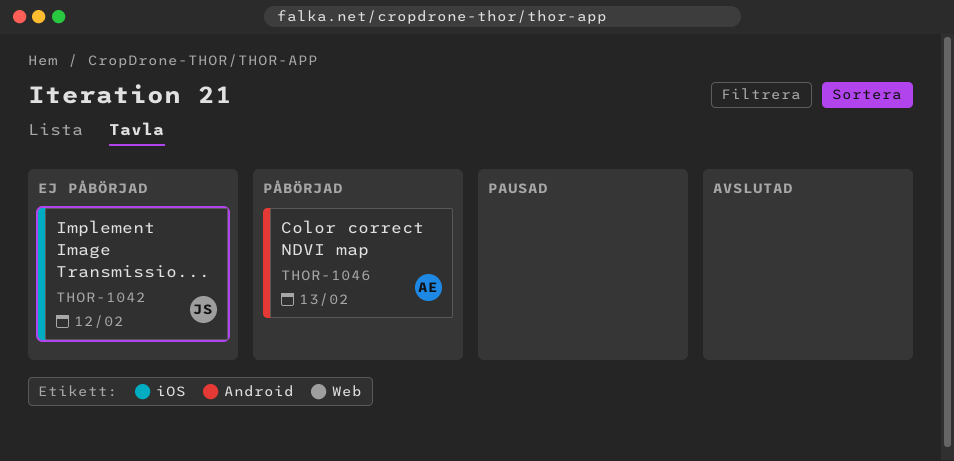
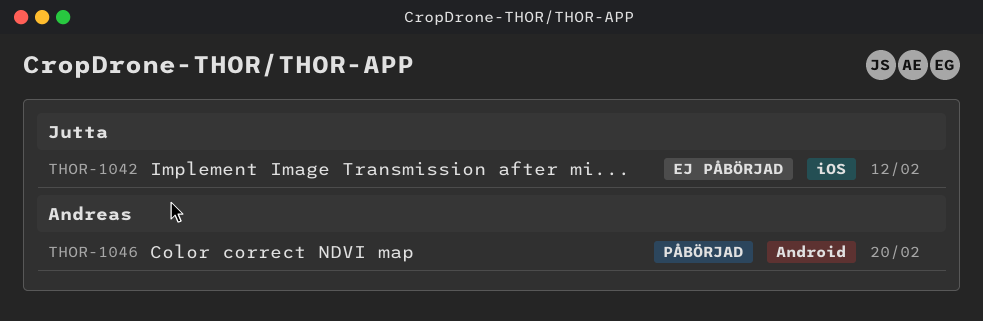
THOR-1046, due: Feb 13 -> Feb 20

